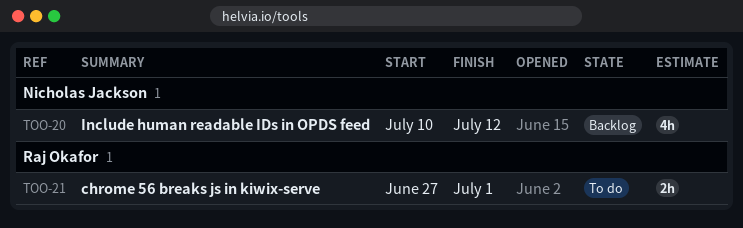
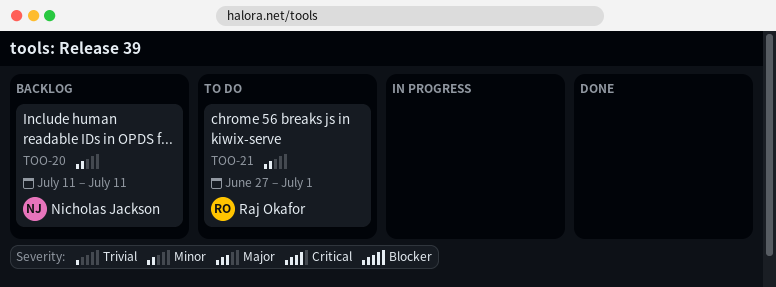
TOO-20, start: Jul 10 -> Jul 11
TOO-20, due: Jul 12 -> Jul 11

